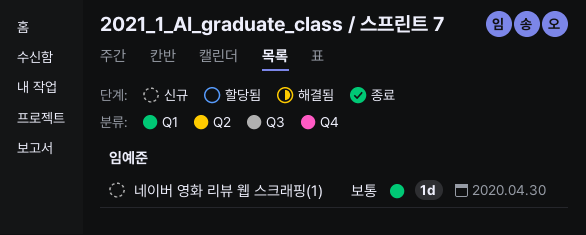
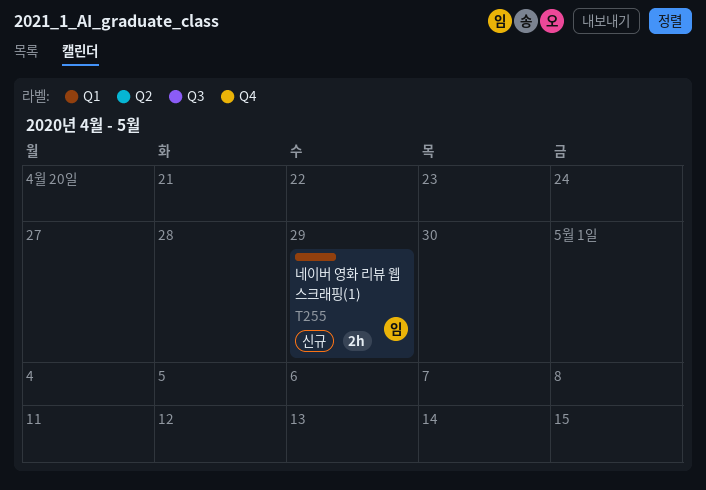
네이버 영화 리뷰 웹 스크래핑(1), estimate: 1d -> 2h
네이버 영화 리뷰 웹 스크래핑(1), due: Apr 30 -> Apr 29

